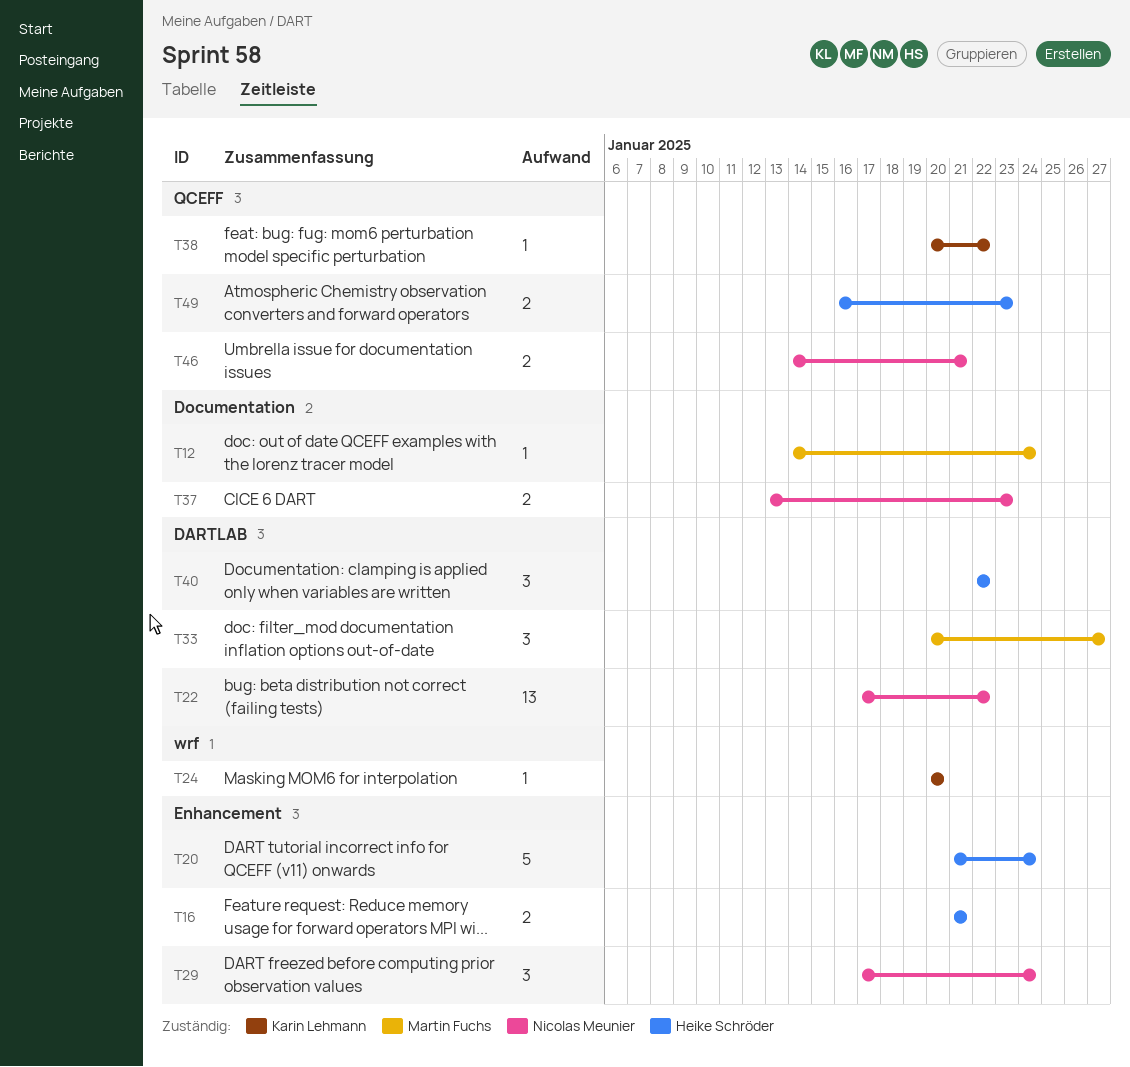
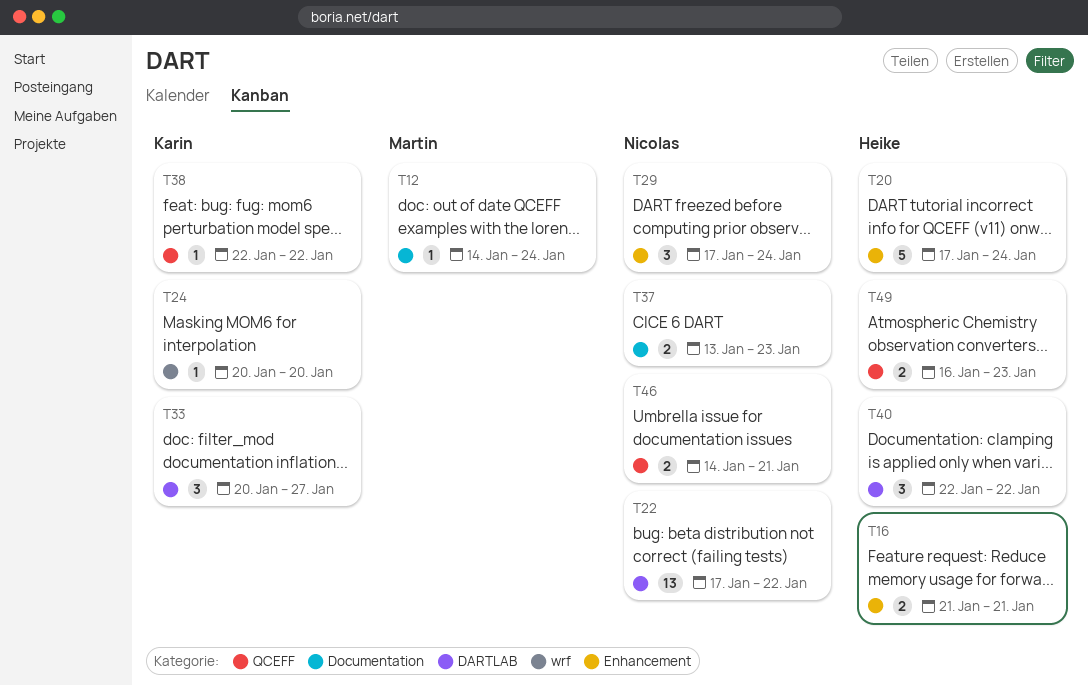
T20, start: Jan 21 -> Jan 17
T33, owner: Martin Fuchs -> Karin Lehmann
T38, start: Jan 20 -> Jan 22

